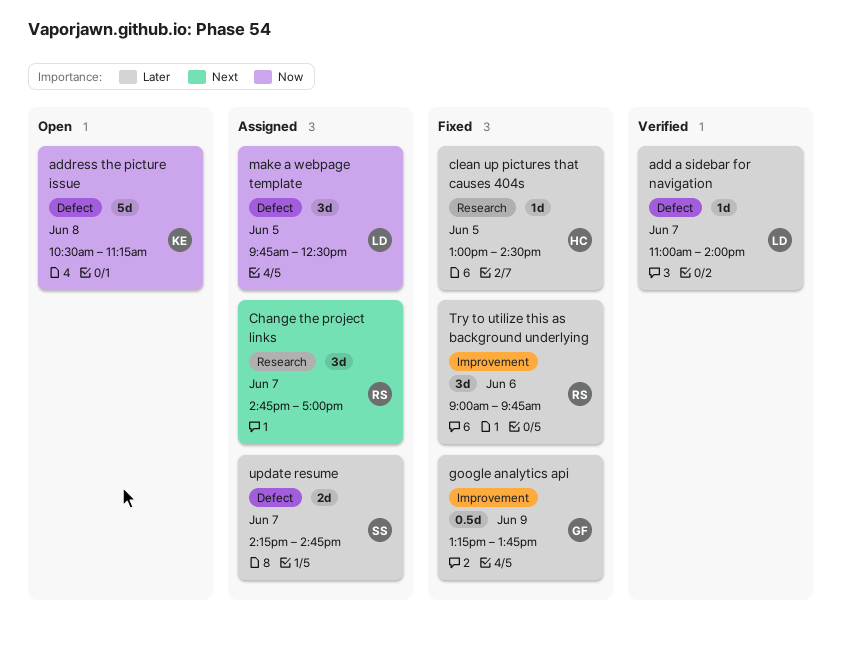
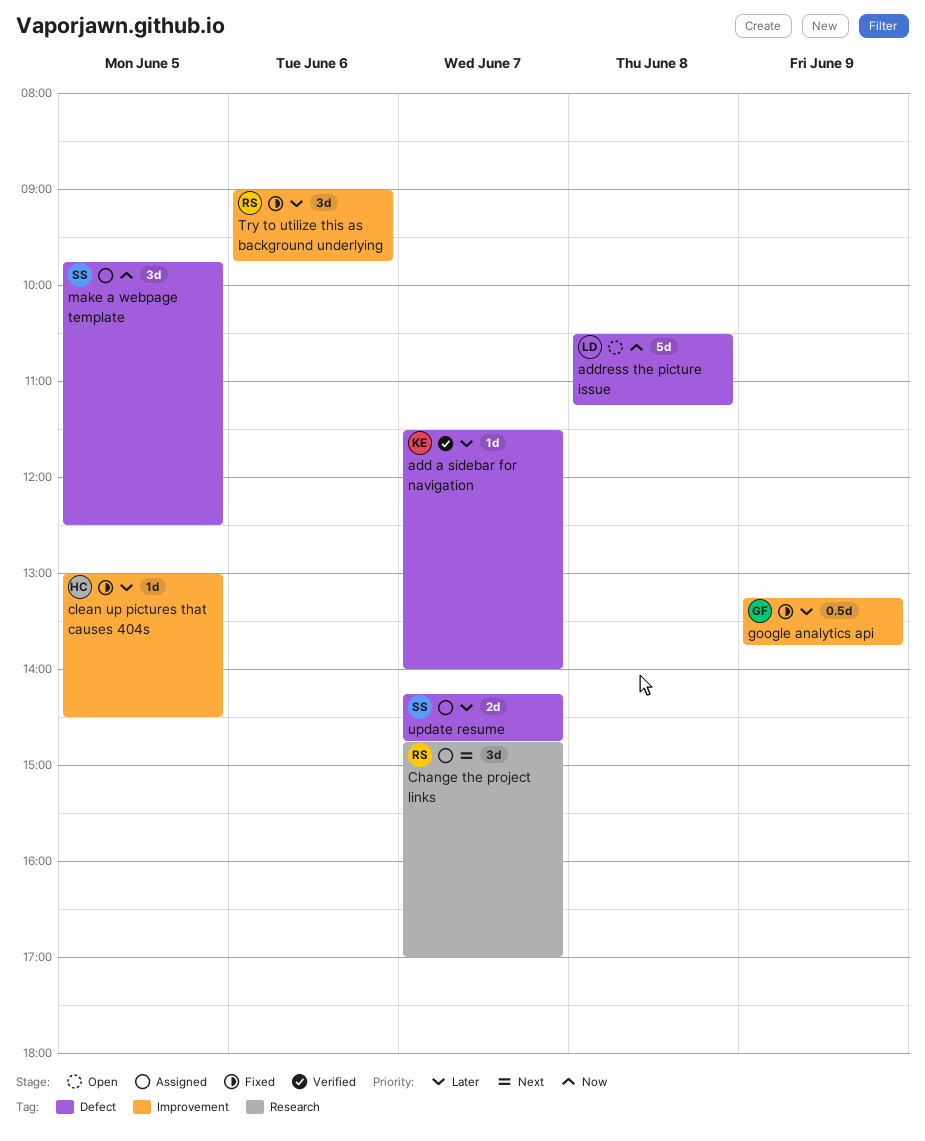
add a sidebar for navigation, owner: LD -> KE
add a sidebar for navigation, begins: 11:00 -> 11:30
address the picture issue, owner: KE -> LD
clean up pictures that causes 404s, label: Research -> Improvement
make a webpage template, owner: LD -> SS

